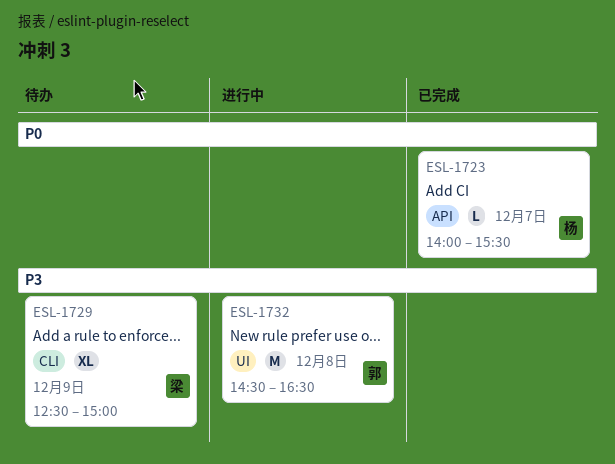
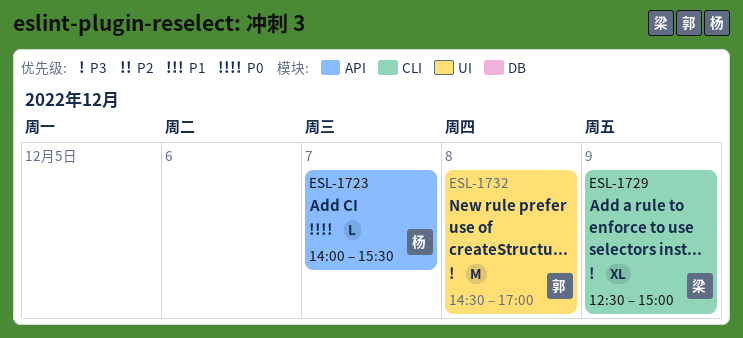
ESL-1732, ends: 16:30 -> 17:00

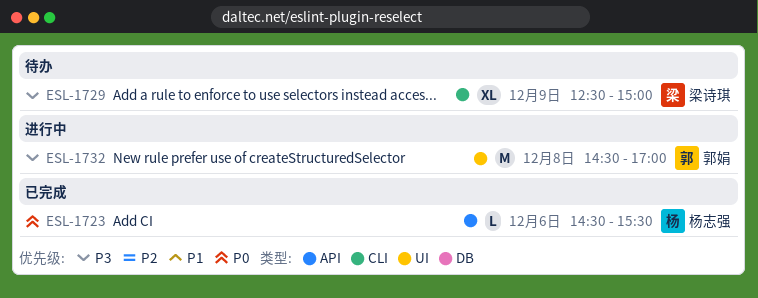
ESL-1723, day: Dec 7 -> Dec 6
ESL-1723, begins: 14:00 -> 14:30

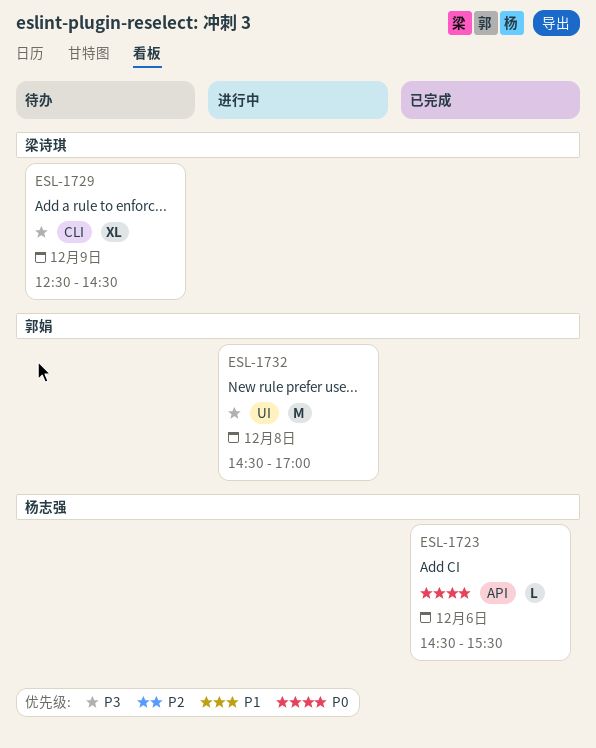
ESL-1729, ends: 15:00 -> 14:30

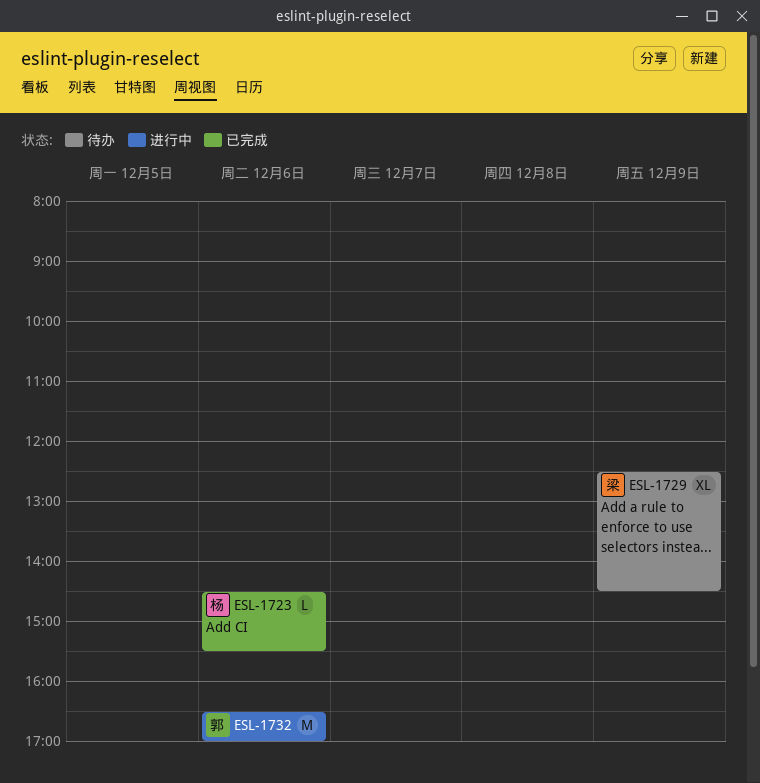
ESL-1732, day: Dec 8 -> Dec 6
ESL-1732, begins: 14:30 -> 16:30

